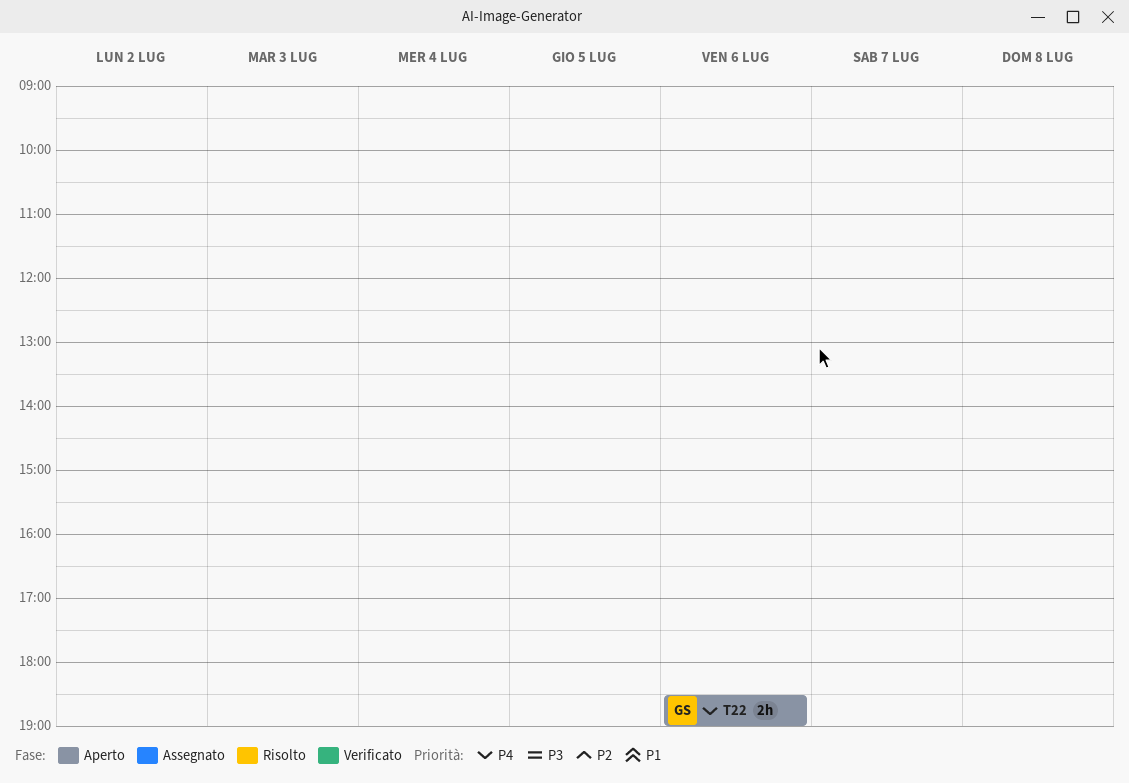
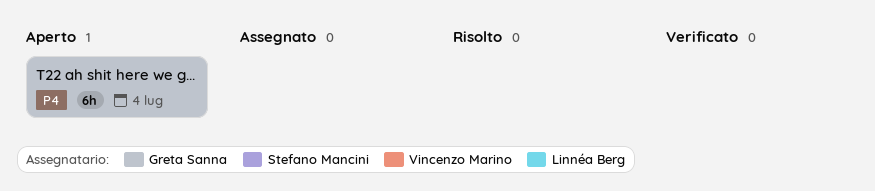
T22, estimate: 2h -> 6h
T22, day: Jul 6 -> Jul 4

